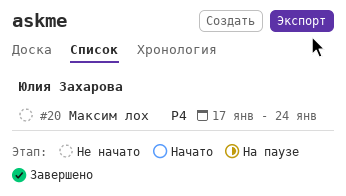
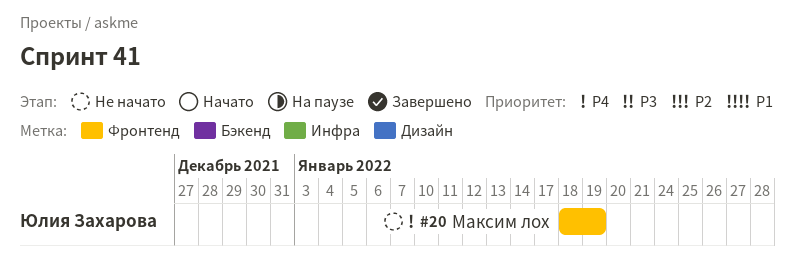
#20, start: Jan 17 -> Jan 18
#20, due: Jan 24 -> Jan 19

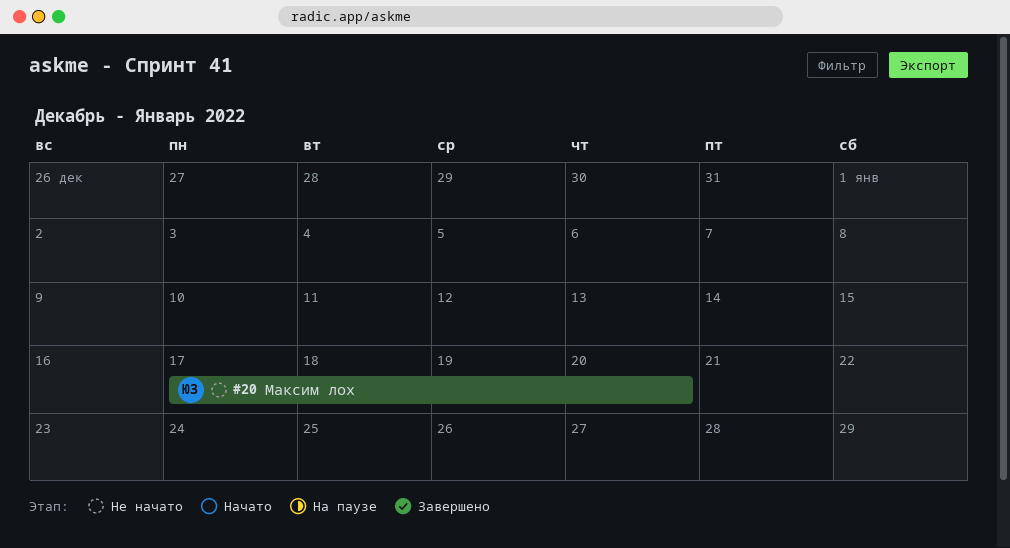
#20, start: Jan 18 -> Jan 17
#20, due: Jan 19 -> Jan 20

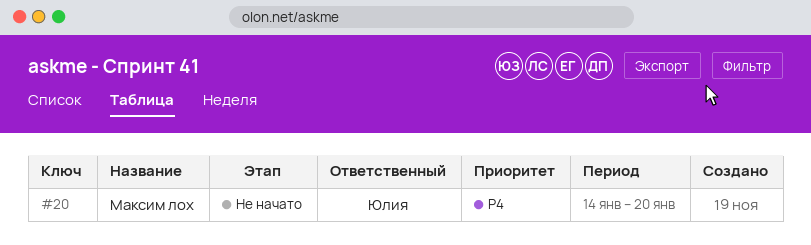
#20, start: Jan 17 -> Jan 14

